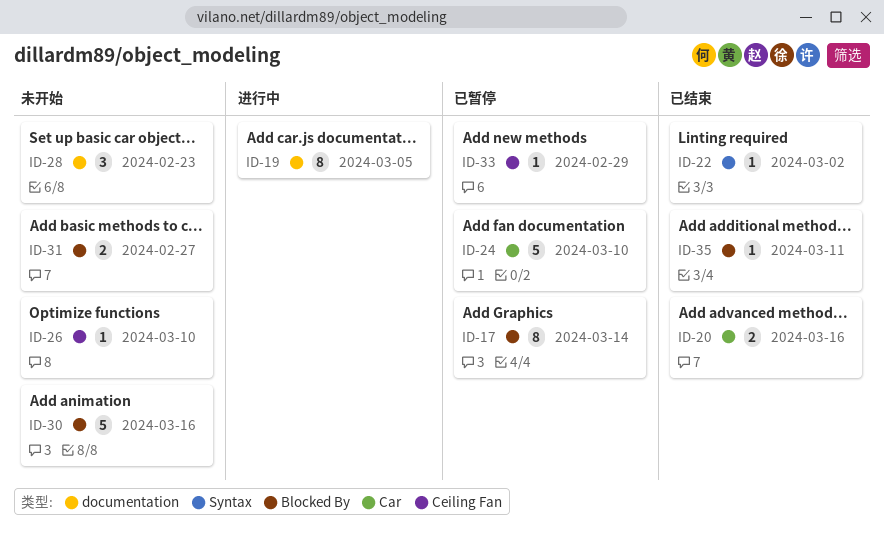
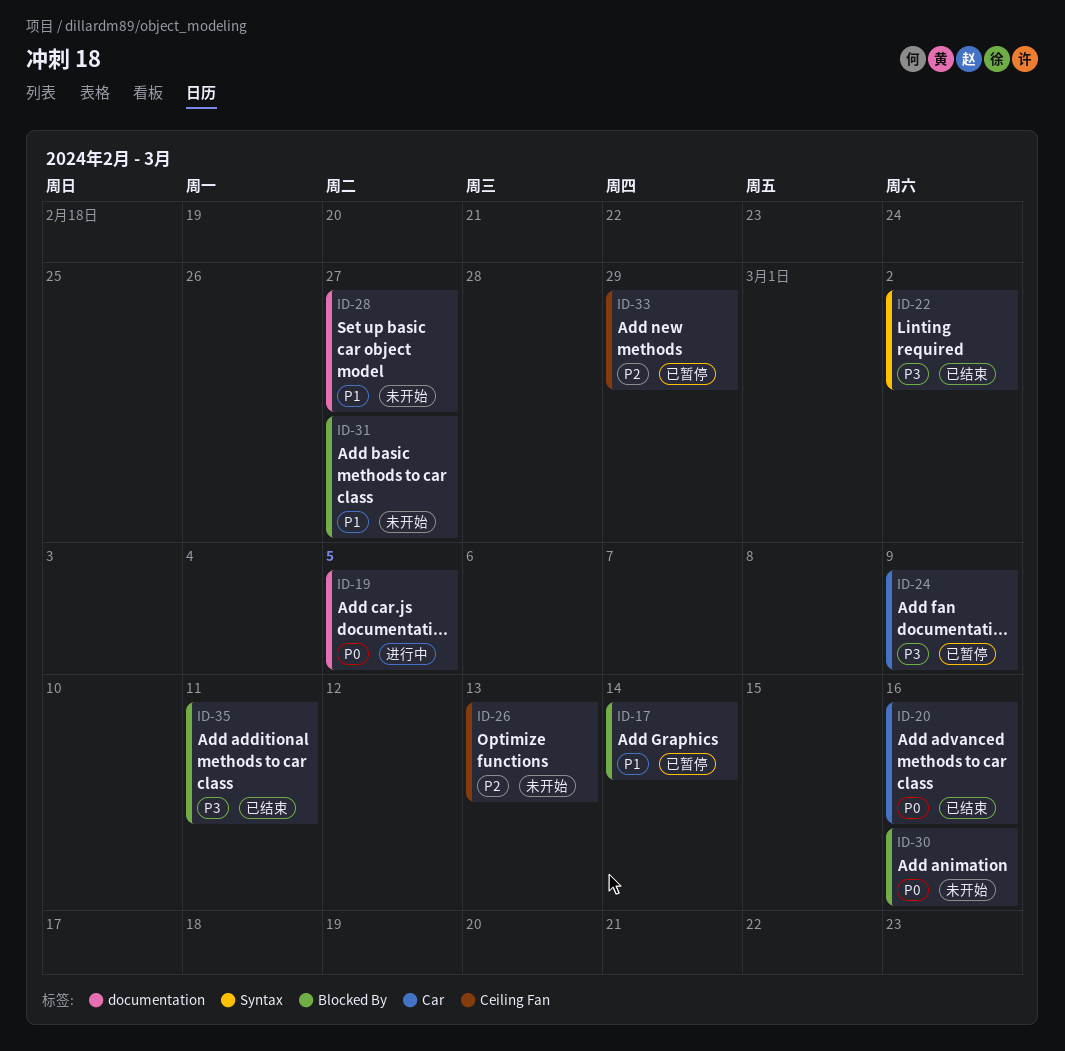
ID-24, due: Mar 10 -> Mar 9
ID-26, due: Mar 10 -> Mar 13
ID-28, due: Feb 23 -> Feb 27

